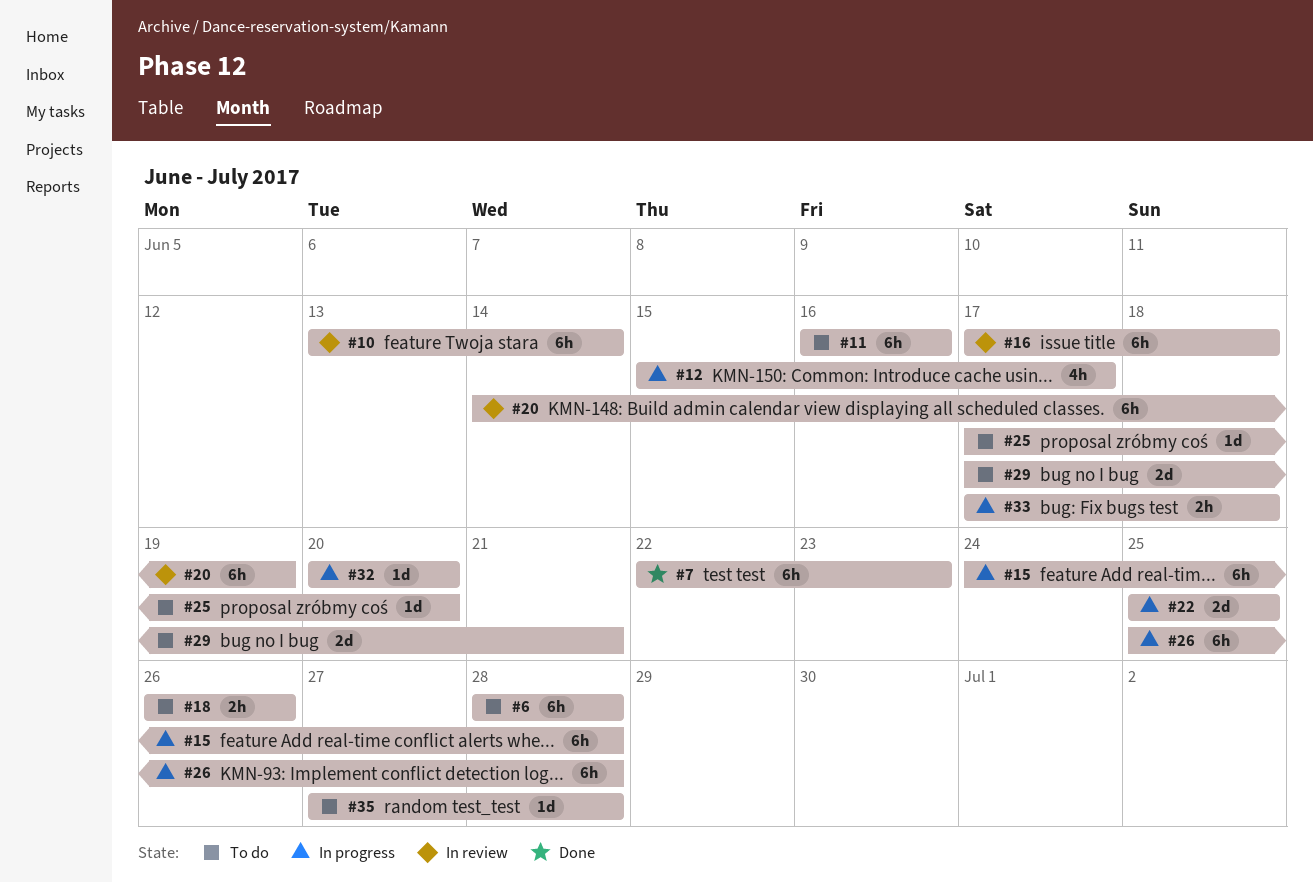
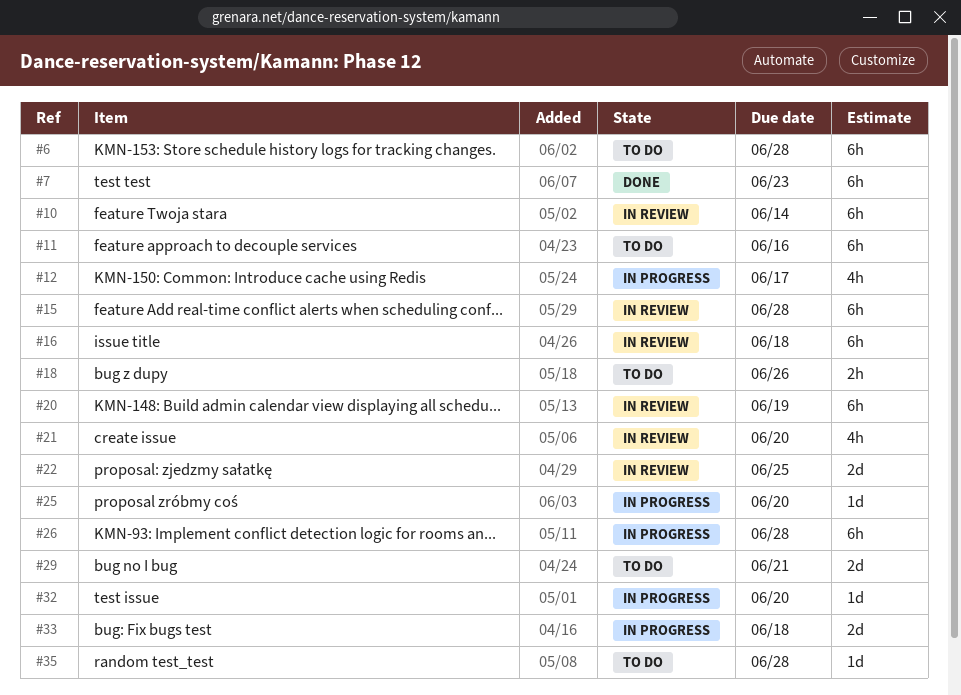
#15, status: In progress -> In review
#21: none -> present
#22, status: In progress -> In review
#25, status: To do -> In progress
#33, estimate: 2h -> 2d

